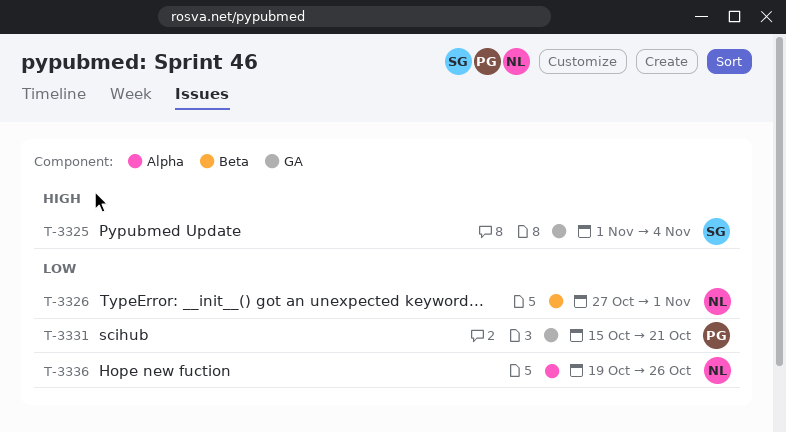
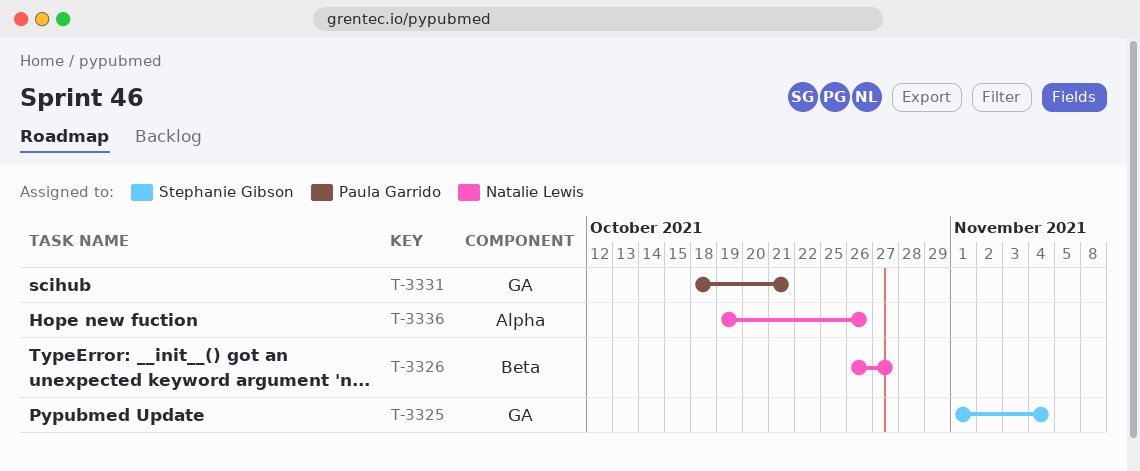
T-3326, start: Oct 27 -> Oct 26
T-3326, due: Nov 1 -> Oct 27
T-3331, start: Oct 15 -> Oct 18

